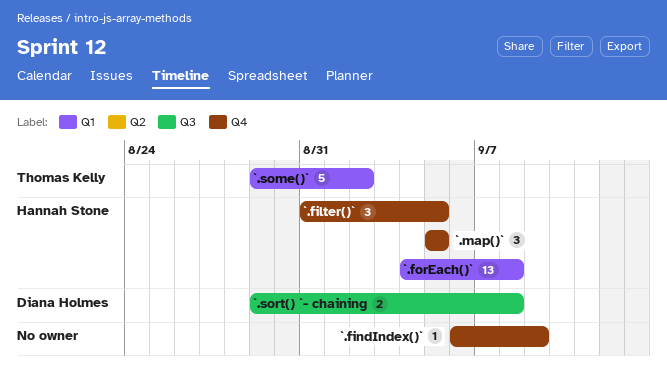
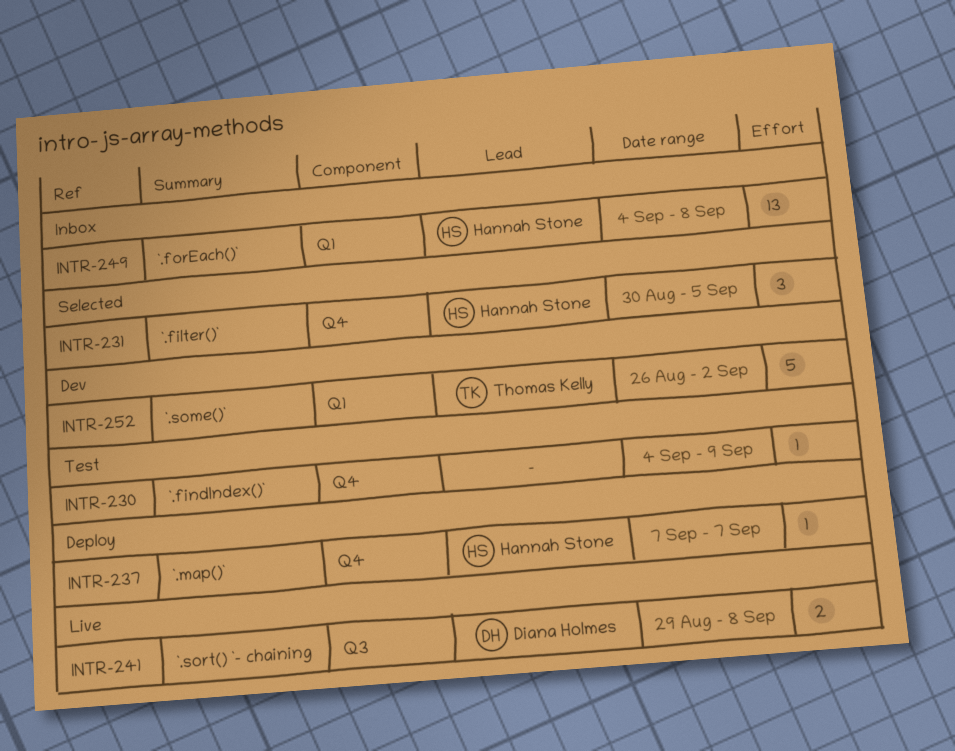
`.filter()`, start: Aug 31 -> Aug 30
`.findIndex()`, start: Sep 6 -> Sep 4
`.map()`, estimate: 3 -> 1
`.map()`, start: Sep 5 -> Sep 7
`.map()`, due: Sep 5 -> Sep 7
`.some()`, start: Aug 29 -> Aug 26

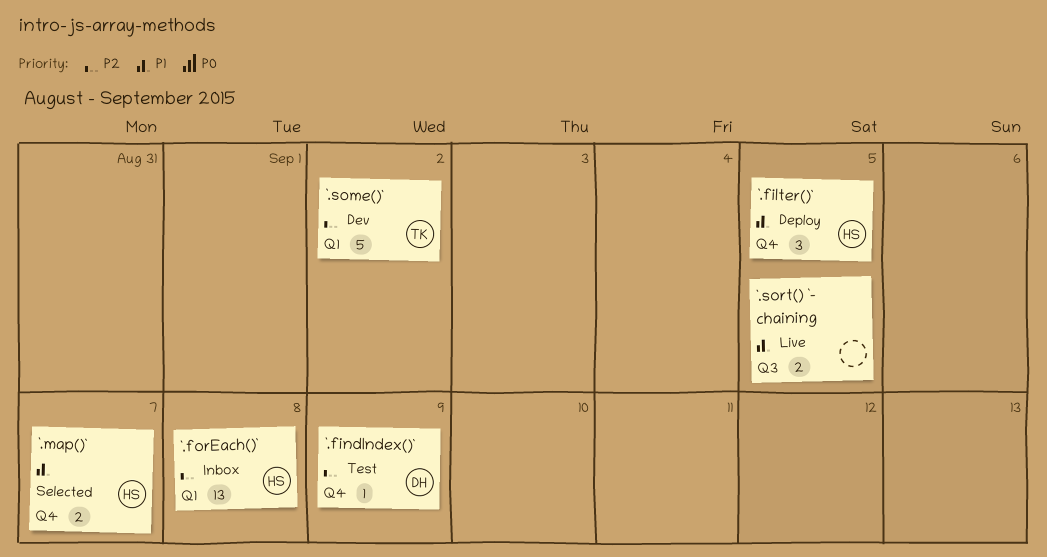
`.filter()`, status: Selected -> Deploy
`.findIndex()`, owner: none -> Diana Holmes
`.map()`, status: Deploy -> Selected
`.map()`, estimate: 1 -> 2
`.sort() `- chaining, owner: Diana Holmes -> none
`.sort() `- chaining, due: Sep 8 -> Sep 5

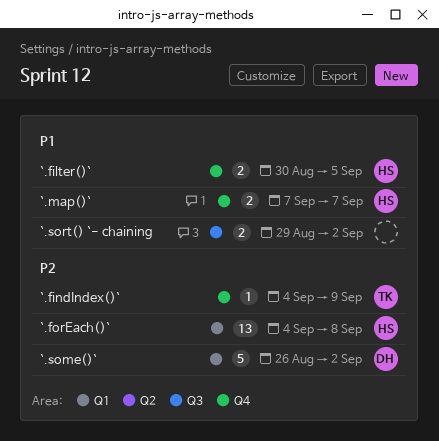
`.filter()`, estimate: 3 -> 2
`.findIndex()`, owner: DH -> TK
`.some()`, owner: TK -> DH
`.sort() `- chaining, due: Sep 5 -> Sep 2

